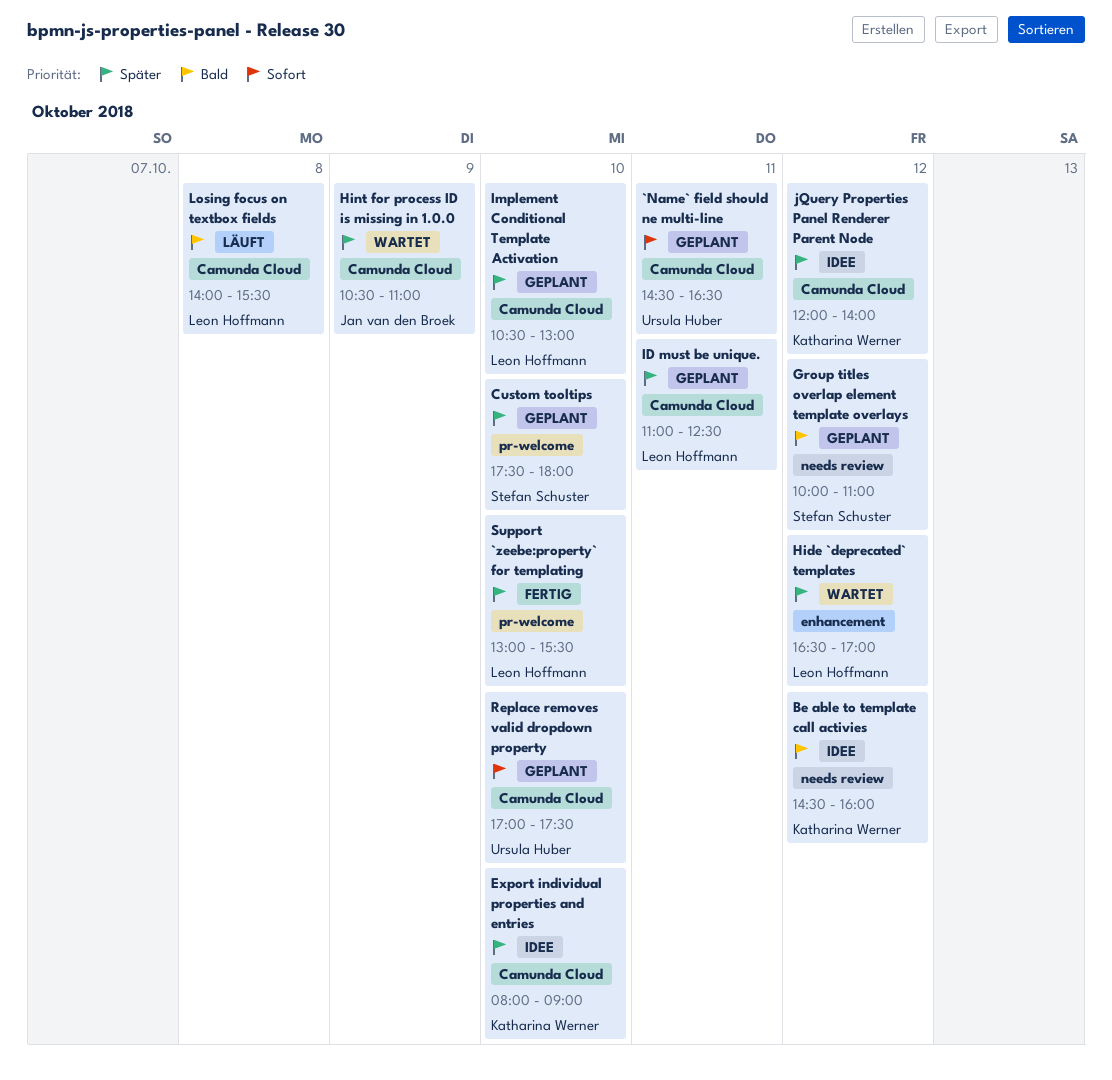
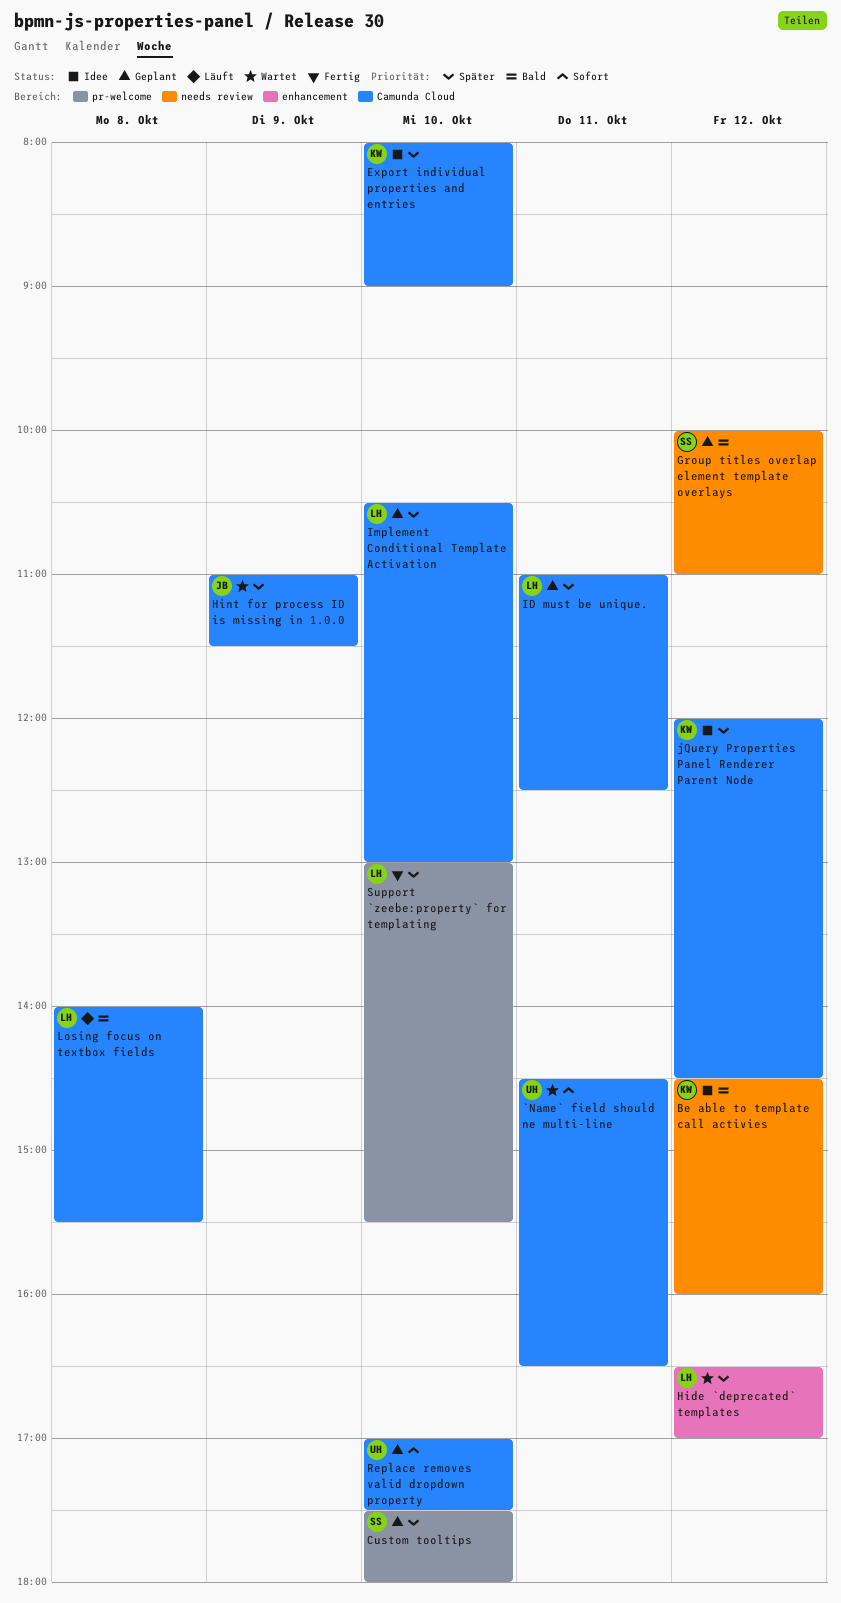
`Name` field should ne multi-line, status: Geplant -> Wartet
Hint for process ID is missing in 1.0.0, begins: 10:30 -> 11:00
Hint for process ID is missing in 1.0.0, ends: 11:00 -> 11:30
jQuery Properties Panel Renderer Parent Node, ends: 14:00 -> 14:30

